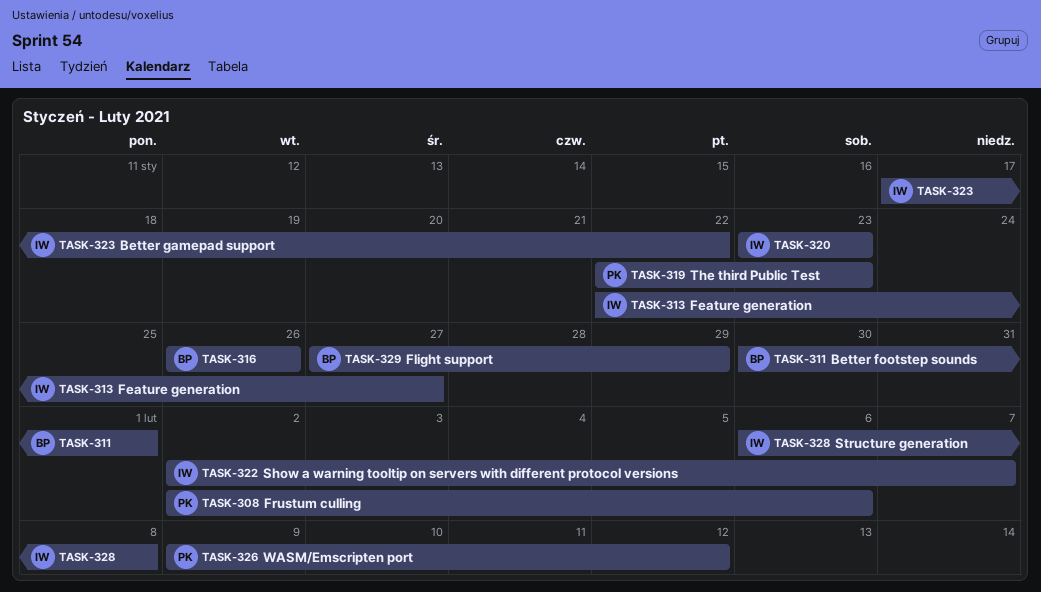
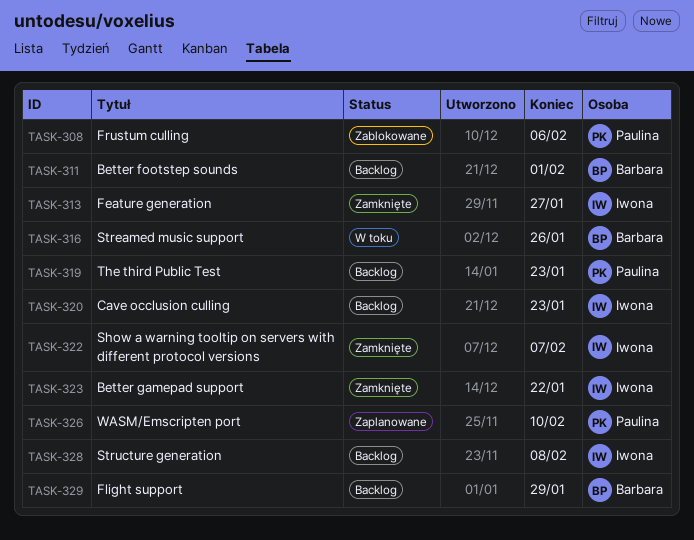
TASK-326, due: Feb 12 -> Feb 10

